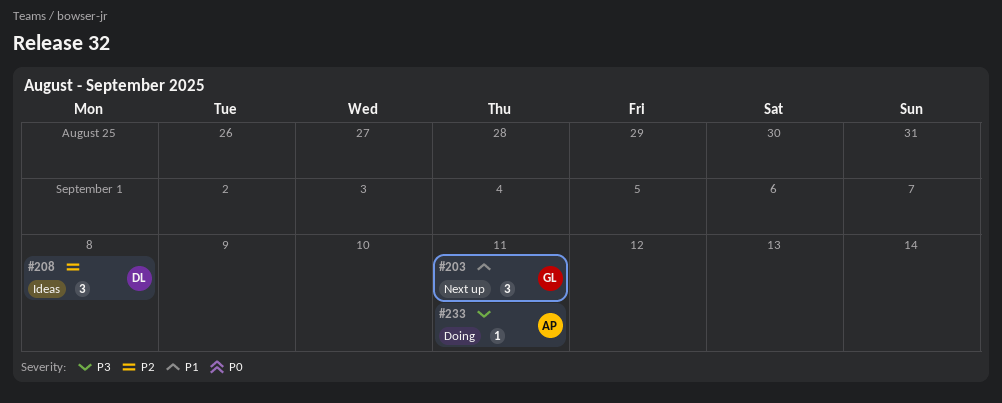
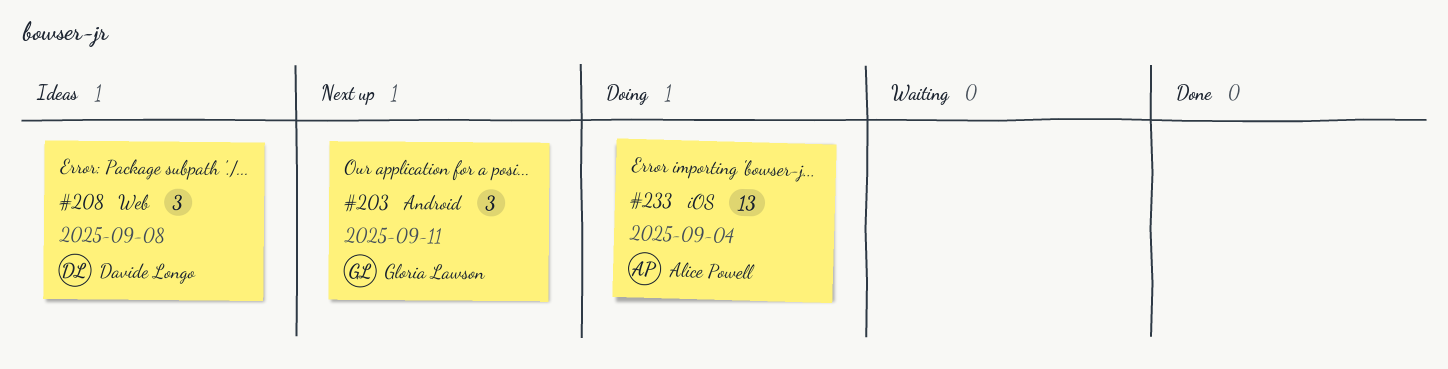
#233, estimate: 1 -> 13
#233, due: Sep 11 -> Sep 4

